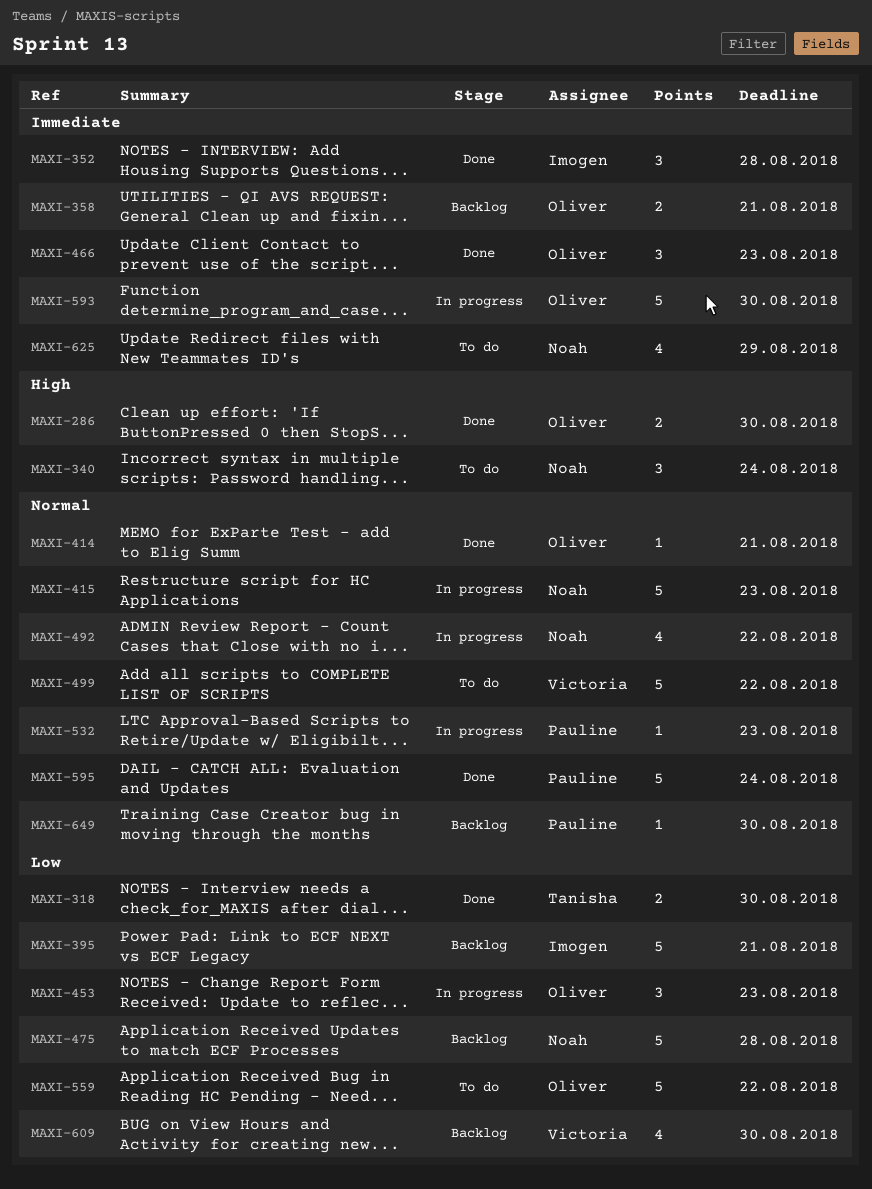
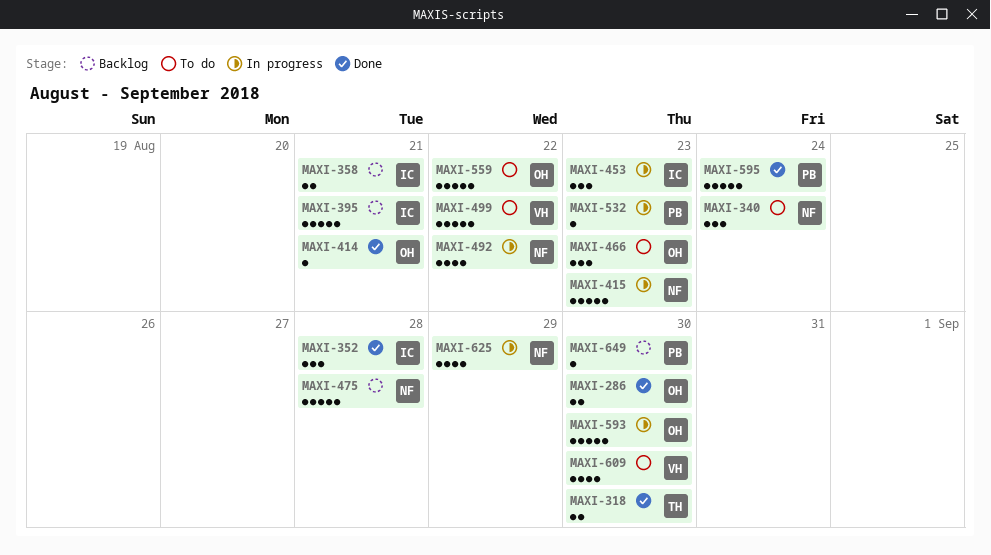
MAXI-358, owner: Oliver -> Imogen
MAXI-453, owner: Oliver -> Imogen
MAXI-466, status: Done -> To do
MAXI-609, status: Backlog -> To do
MAXI-625, status: To do -> In progress

